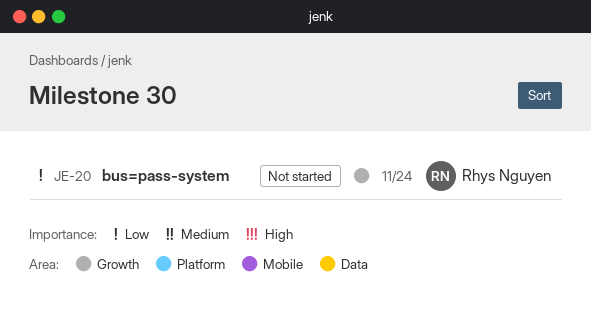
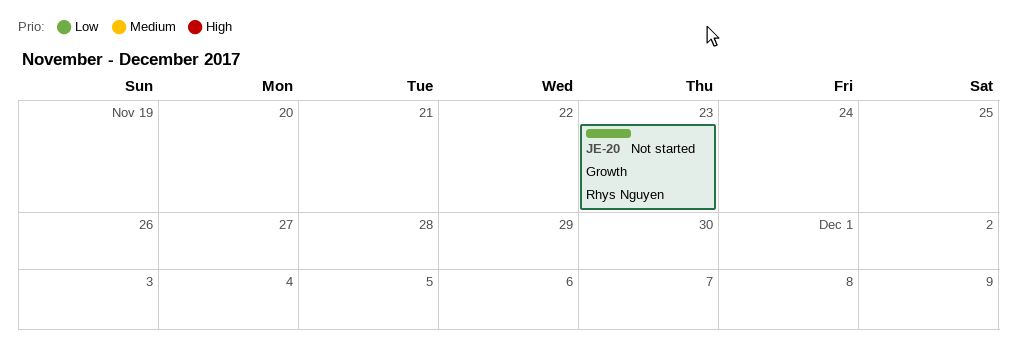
JE-20, due: Nov 24 -> Nov 23

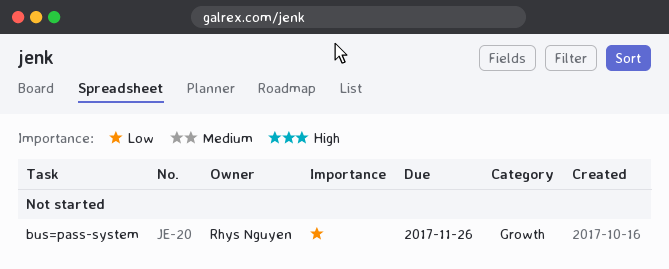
JE-20, due: Nov 23 -> Nov 26

